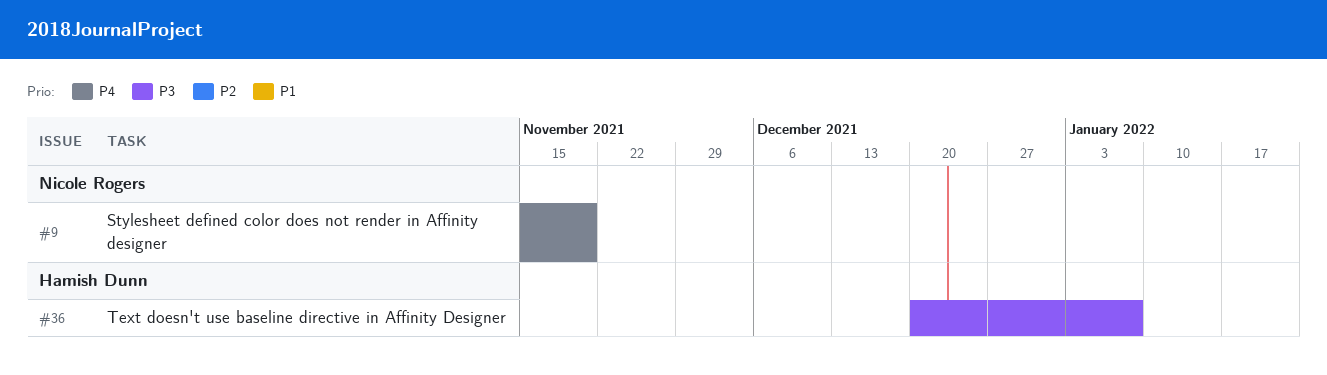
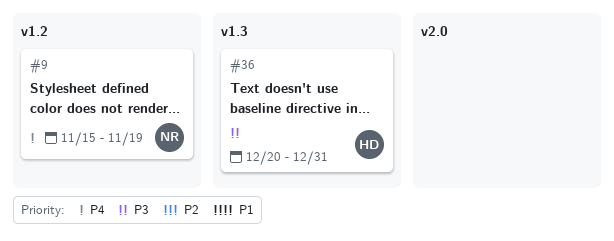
#36, due: Jan 7 -> Dec 31

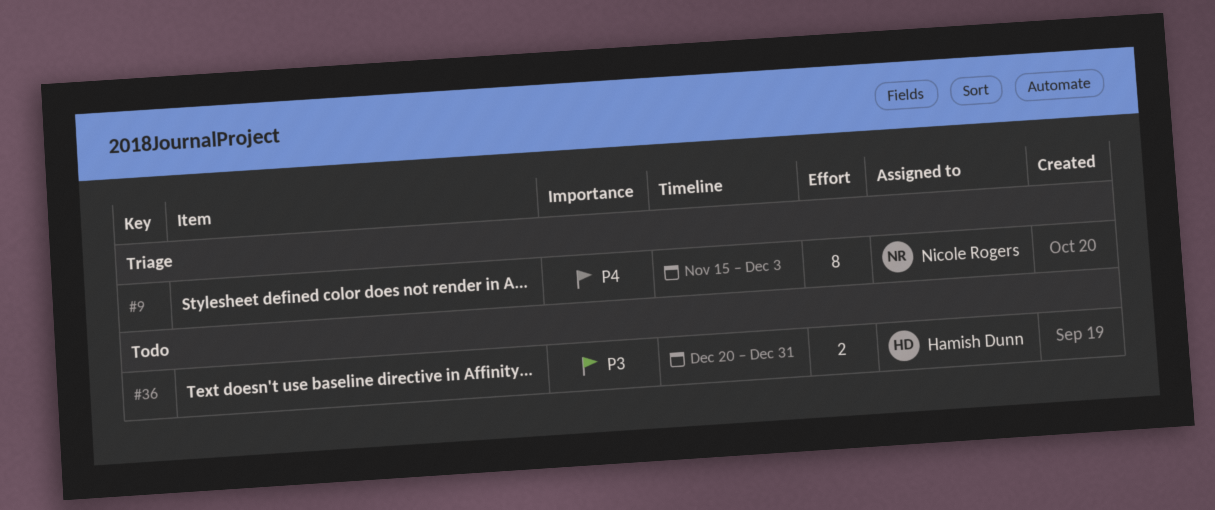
#9, due: Nov 19 -> Dec 3

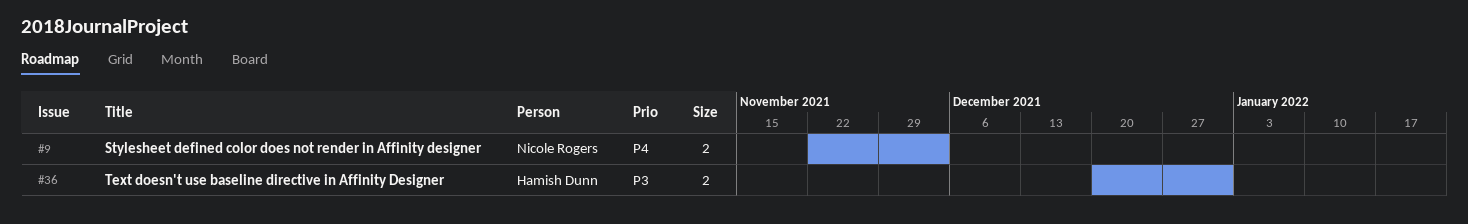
#9, estimate: 8 -> 2
#9, start: Nov 15 -> Nov 22

